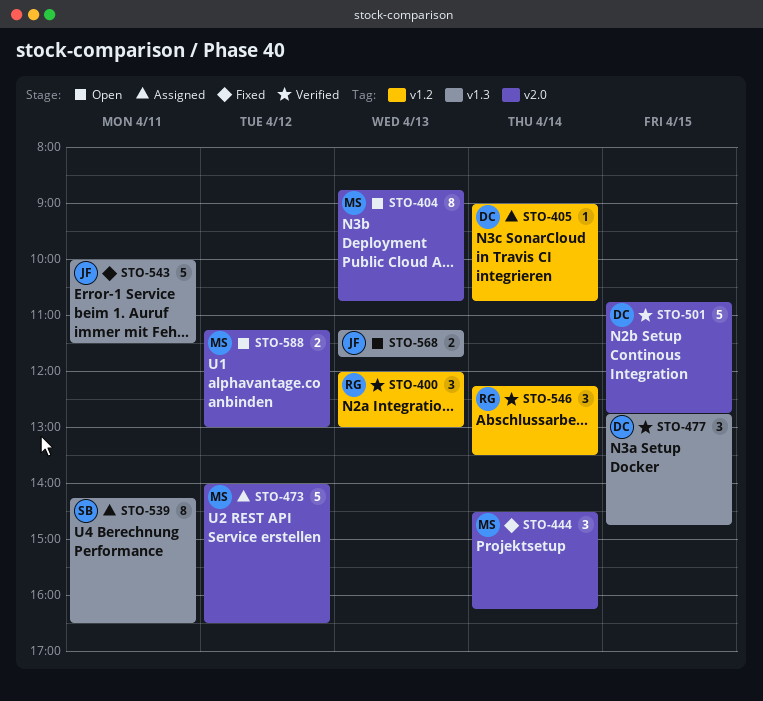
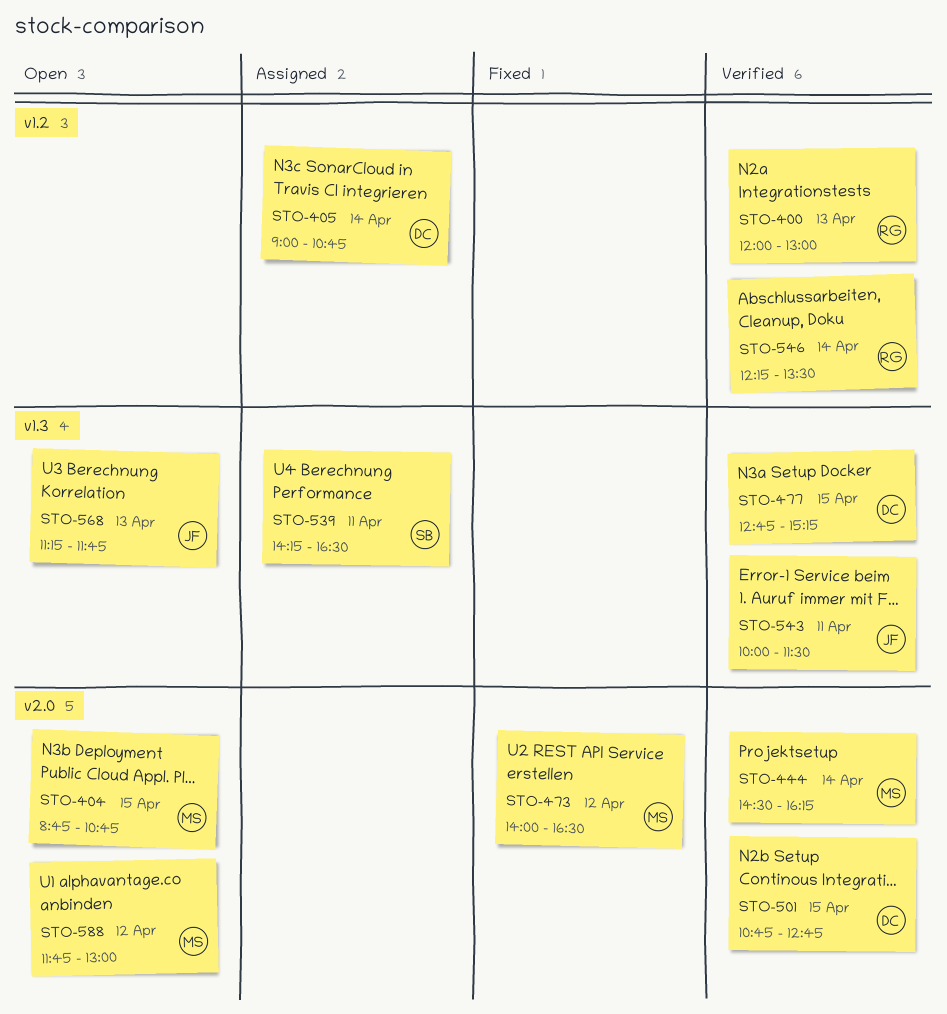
STO-404, day: Apr 13 -> Apr 15
STO-444, status: Fixed -> Verified
STO-473, status: Assigned -> Fixed
STO-477, ends: 14:45 -> 15:15
STO-543, status: Fixed -> Verified
STO-588, begins: 11:15 -> 11:45

